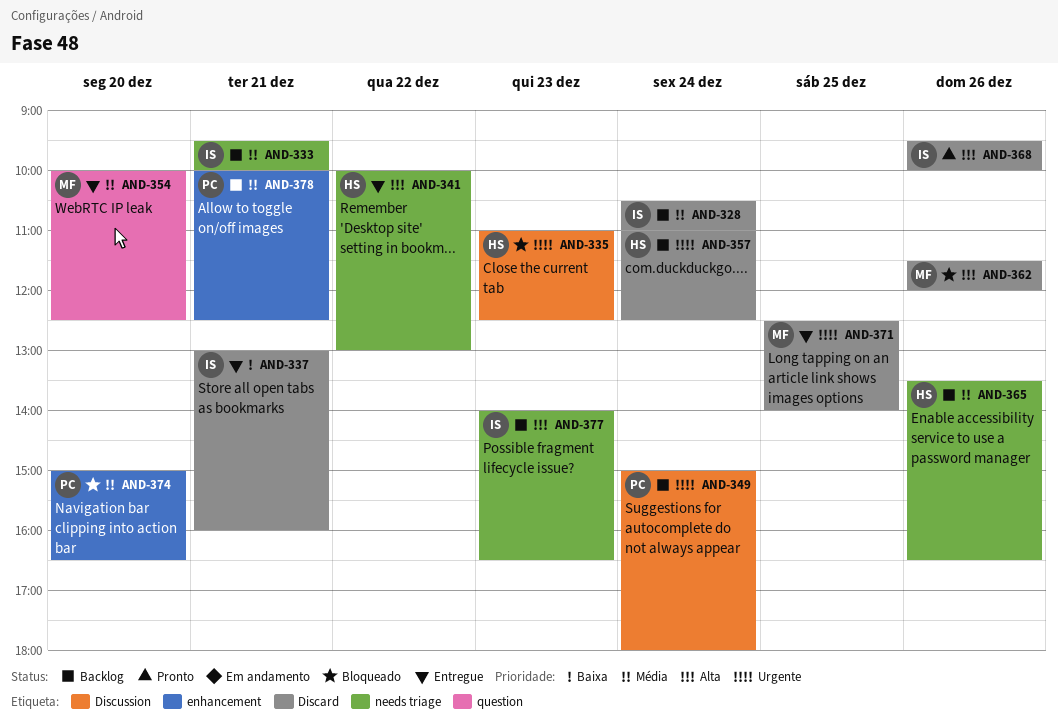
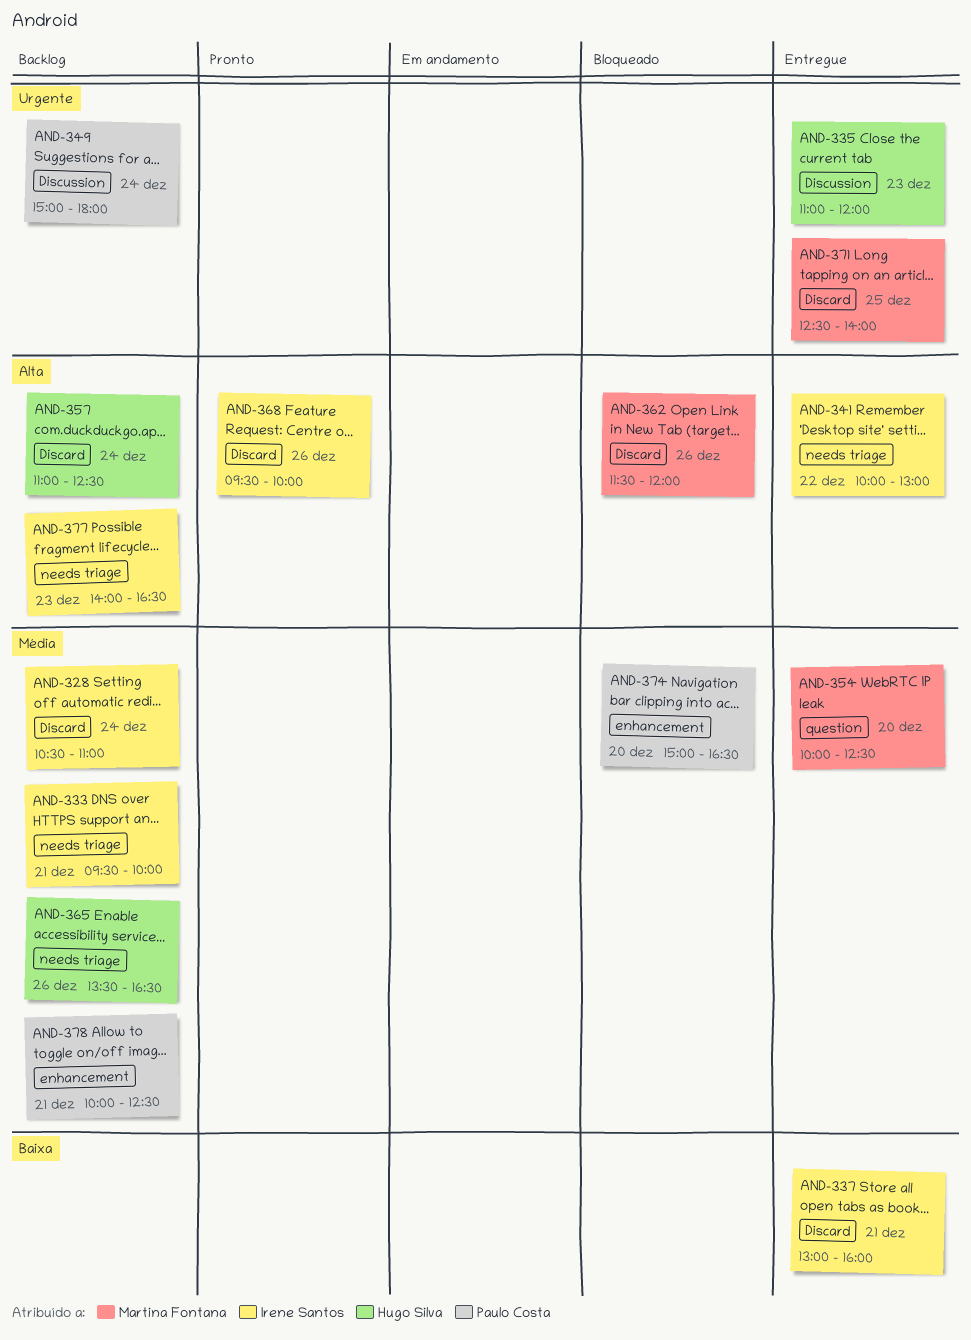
AND-335, status: Bloqueado -> Entregue
AND-335, ends: 12:30 -> 12:00
AND-341, owner: Hugo Silva -> Irene Santos
AND-357, priority: Urgente -> Alta

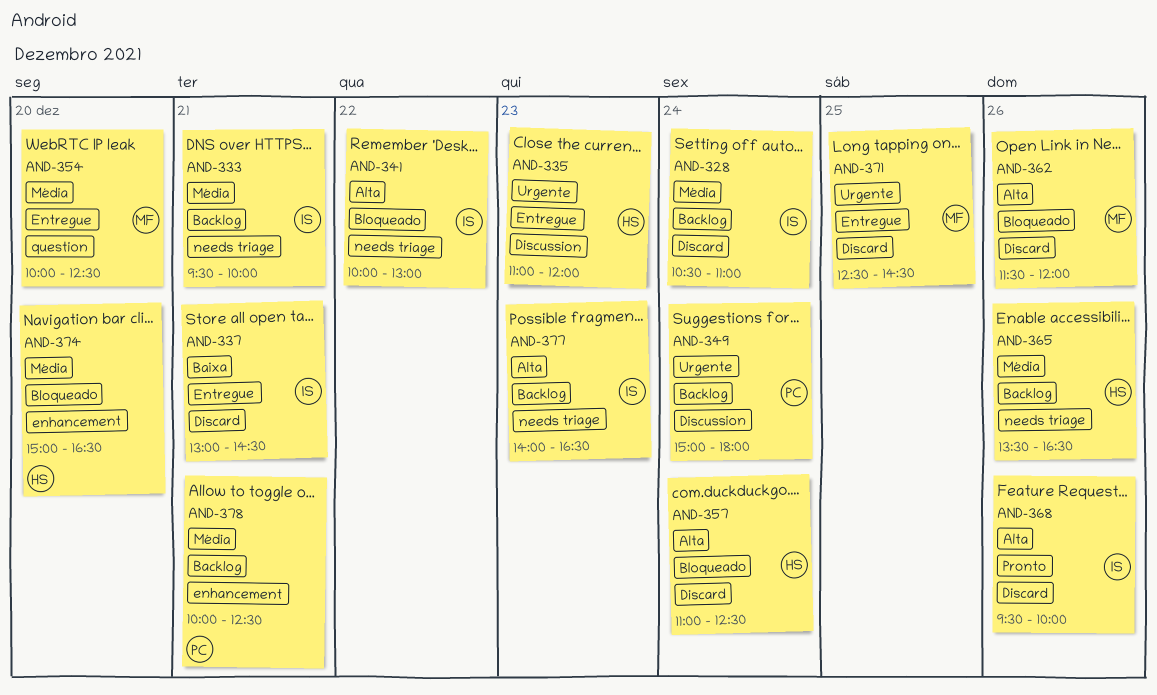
AND-337, ends: 16:00 -> 14:30
AND-341, status: Entregue -> Bloqueado
AND-357, status: Backlog -> Bloqueado
AND-371, ends: 14:00 -> 14:30
AND-374, owner: Paulo Costa -> Hugo Silva

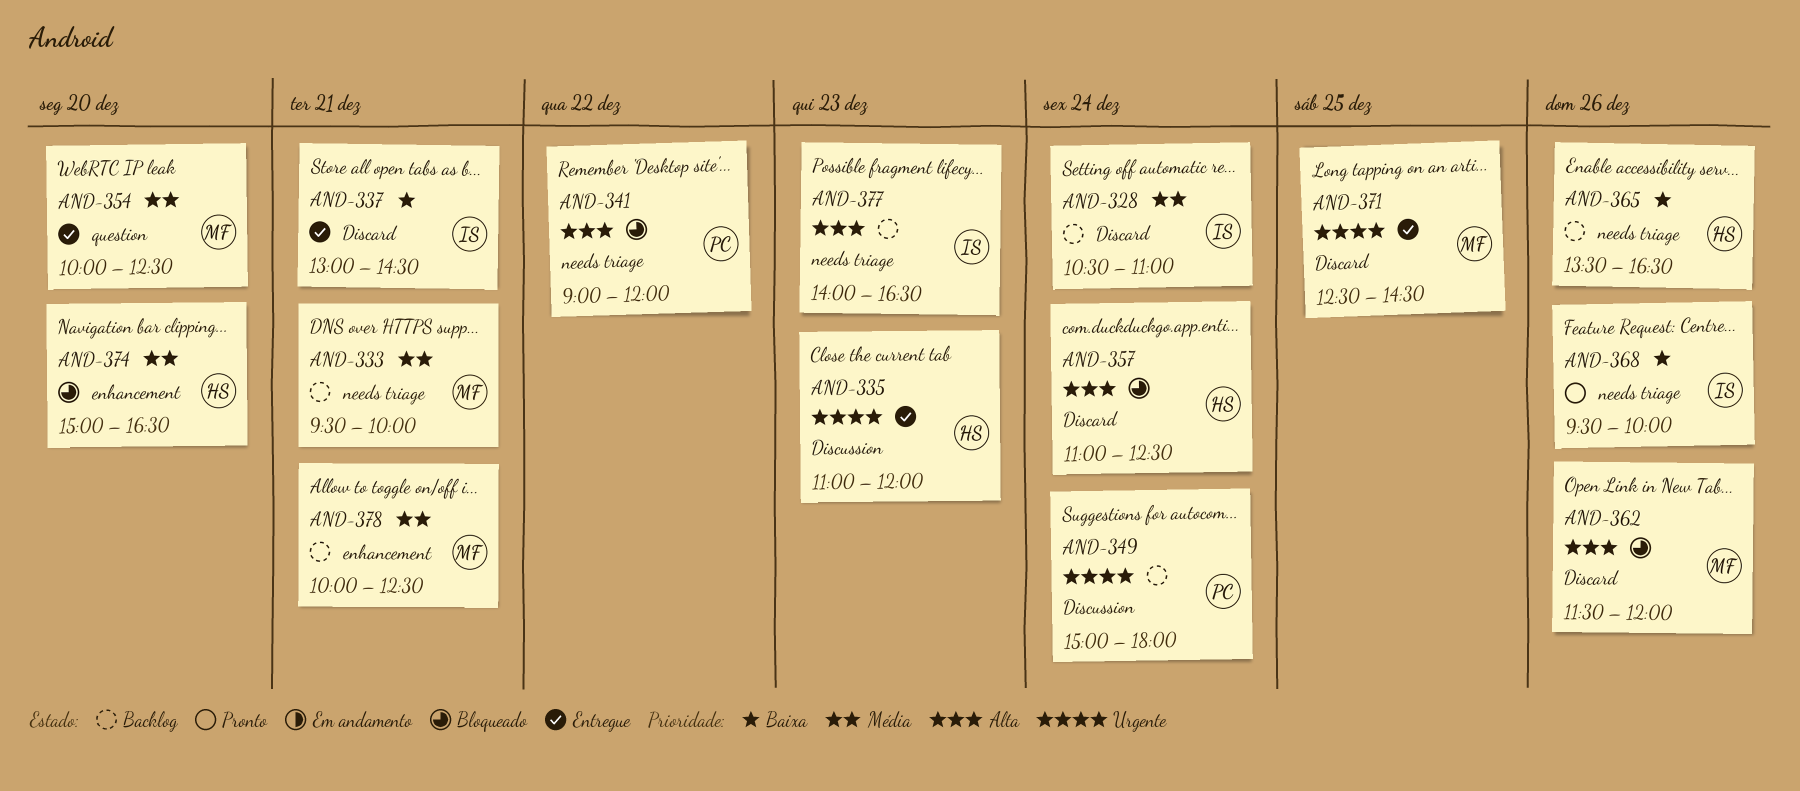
AND-333, owner: IS -> MF
AND-341, owner: IS -> PC
AND-341, begins: 10:00 -> 09:00
AND-341, ends: 13:00 -> 12:00
AND-365, priority: Média -> Baixa
AND-368, priority: Alta -> Baixa
AND-368, label: Discard -> needs triage
AND-378, owner: PC -> MF

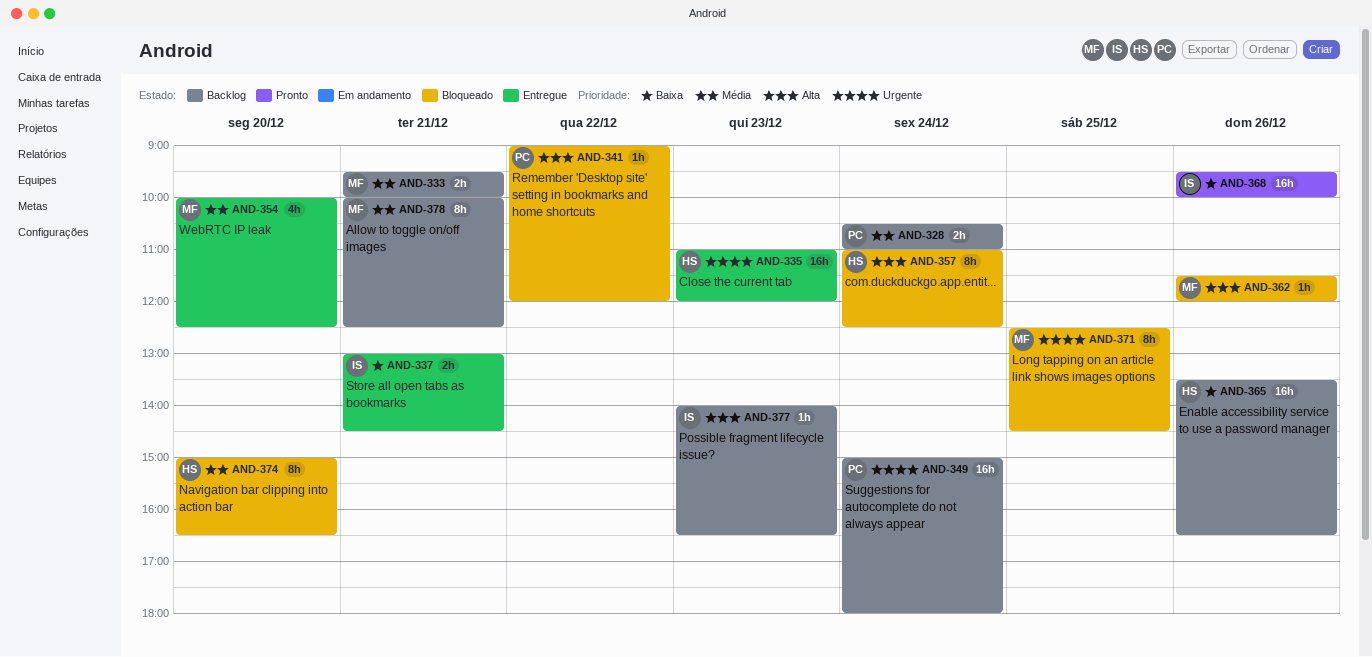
AND-328, owner: IS -> PC
AND-371, status: Entregue -> Bloqueado

